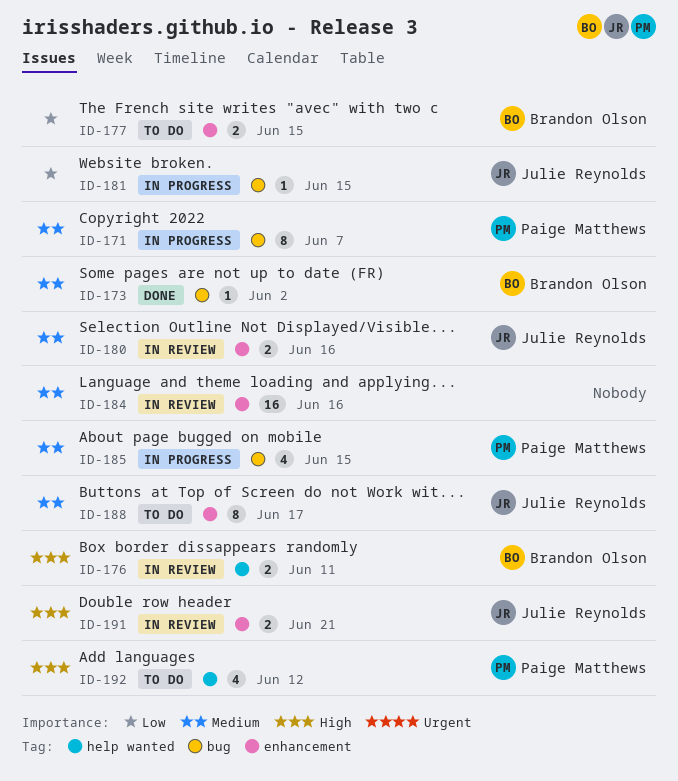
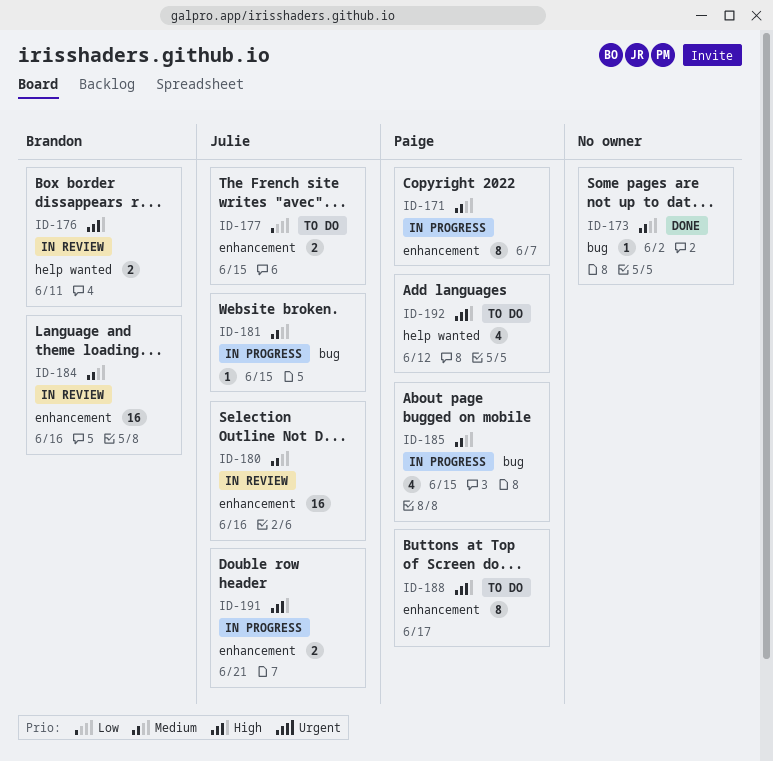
ID-171, label: bug -> enhancement
ID-173, owner: Brandon Olson -> none
ID-177, owner: Brandon Olson -> Julie Reynolds
ID-180, estimate: 2 -> 16
ID-181, priority: Low -> Medium
ID-184, owner: none -> Brandon Olson
ID-188, owner: Julie Reynolds -> Paige Matthews
ID-188, priority: Medium -> High
ID-191, status: In review -> In progress

